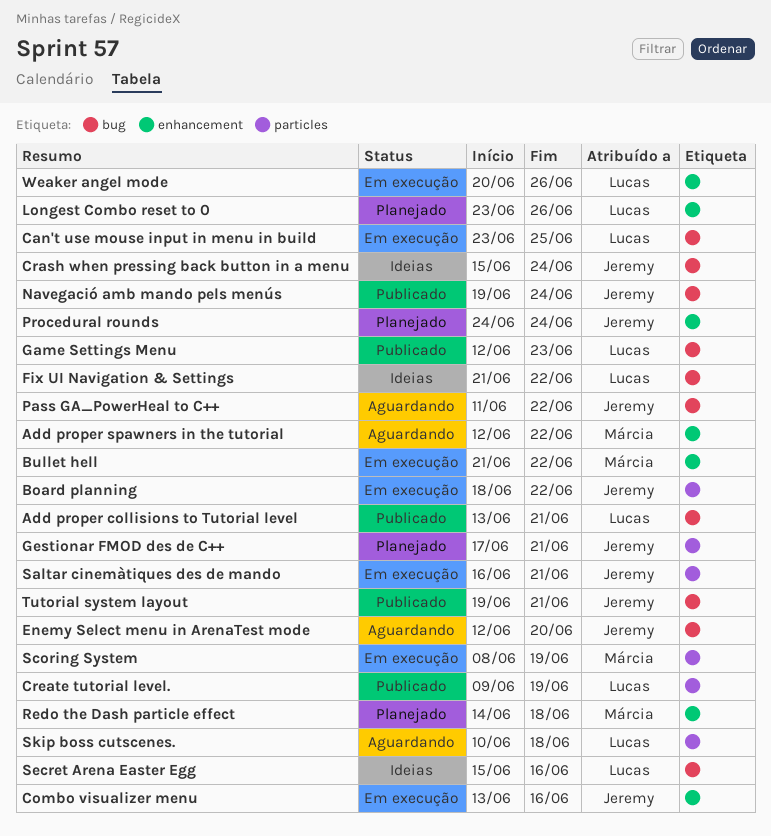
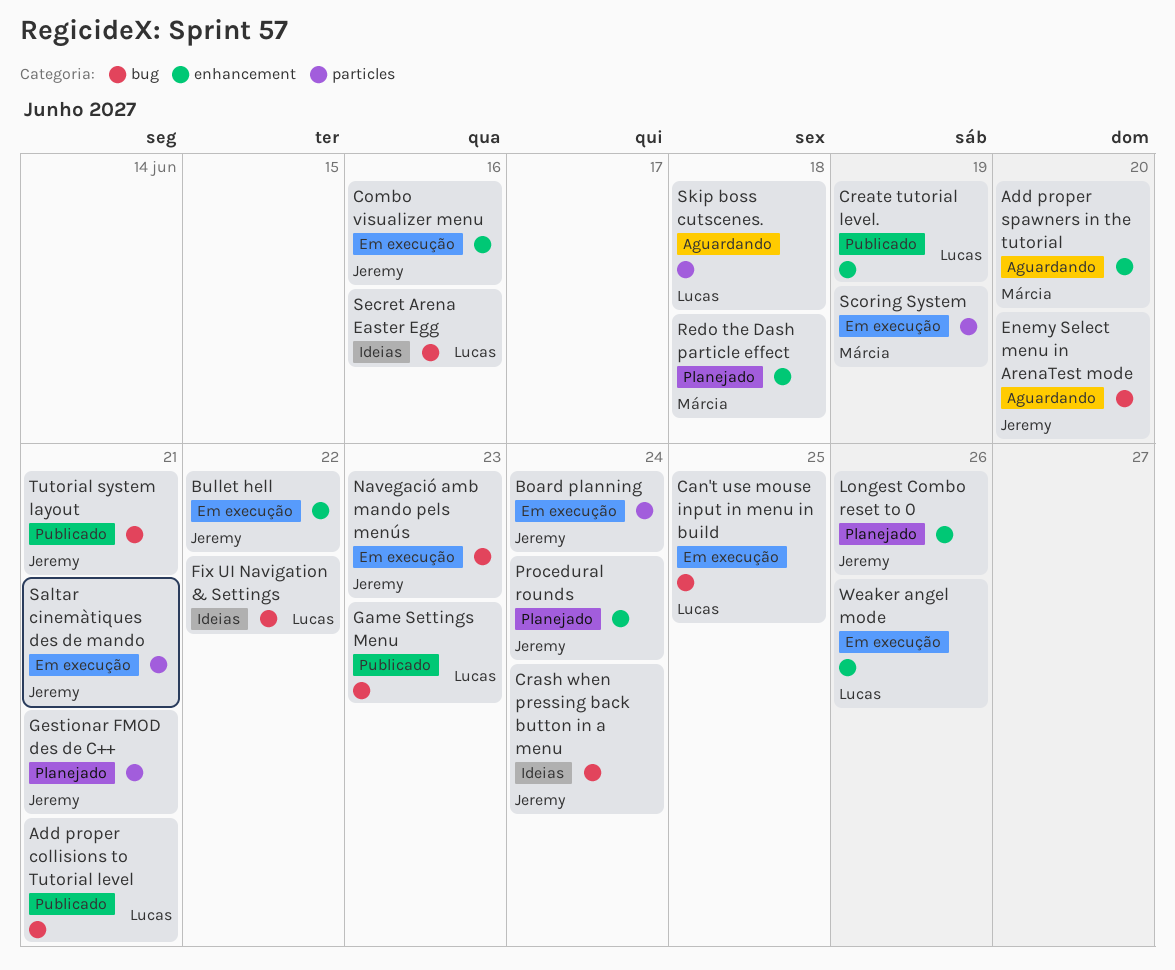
Add proper spawners in the tutorial, due: Jun 22 -> Jun 20
Board planning, due: Jun 22 -> Jun 24
Bullet hell, owner: Márcia -> Jeremy
Create tutorial level., label: particles -> enhancement
Longest Combo reset to 0, owner: Lucas -> Jeremy
Navegació amb mando pels menús, status: Publicado -> Em execução
Navegació amb mando pels menús, due: Jun 24 -> Jun 23
Pass GA_PowerHeal to C++: present -> none

